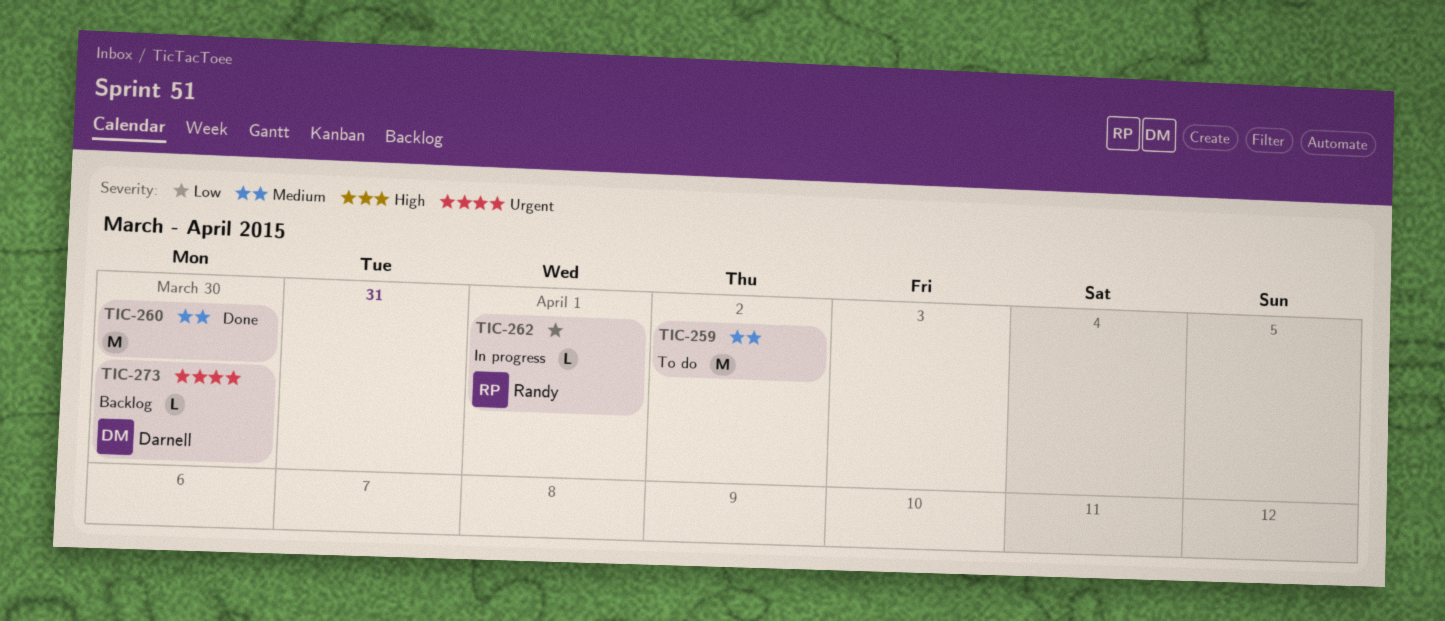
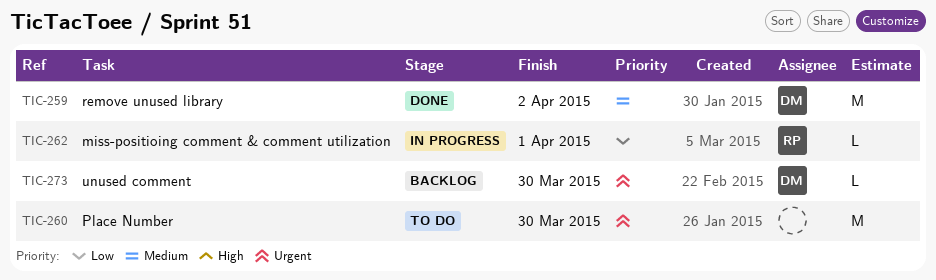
TIC-259, status: To do -> Done
TIC-259, owner: none -> Darnell
TIC-260, status: Done -> To do
TIC-260, priority: Medium -> Urgent

